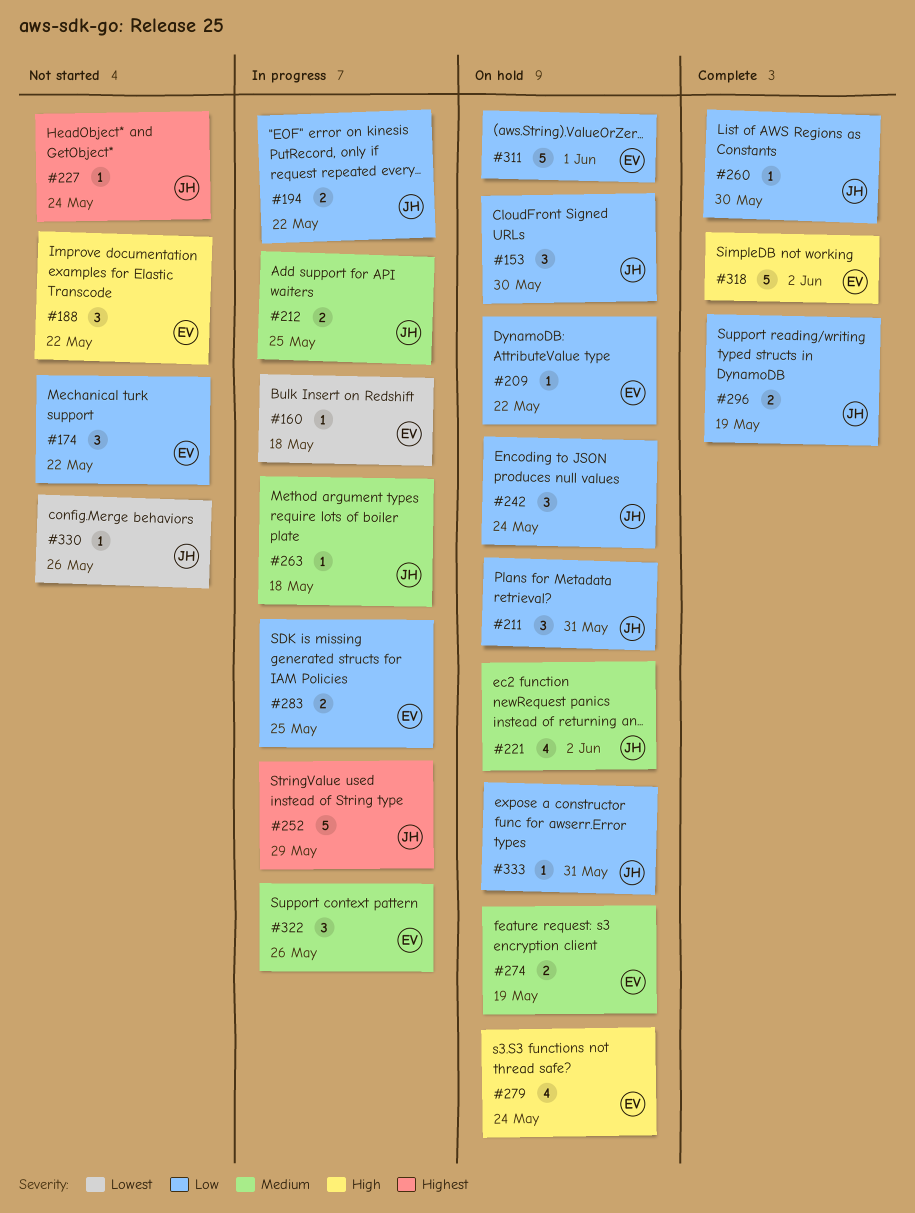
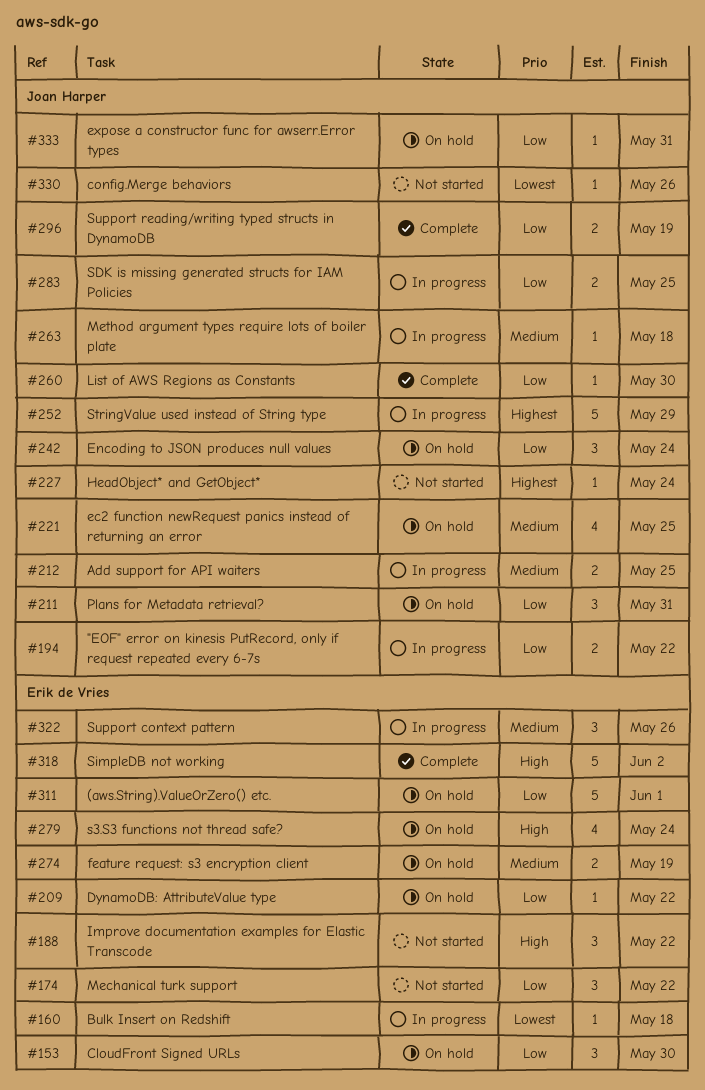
#153, owner: Joan Harper -> Erik de Vries
#221, due: Jun 2 -> May 25
#283, owner: Erik de Vries -> Joan Harper

